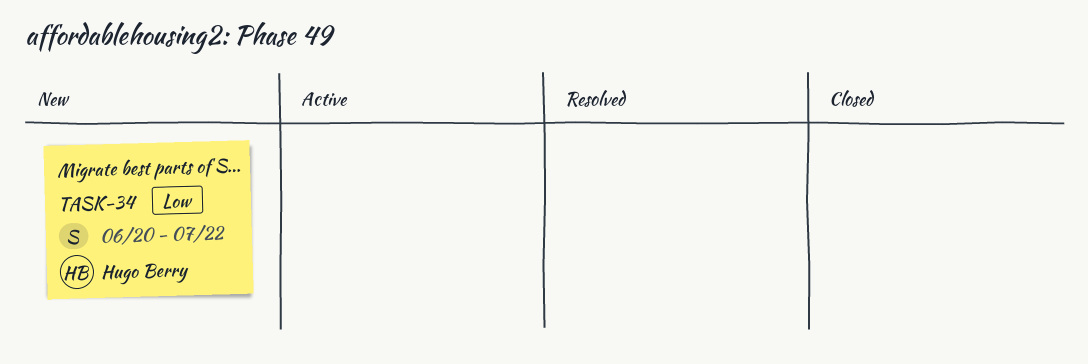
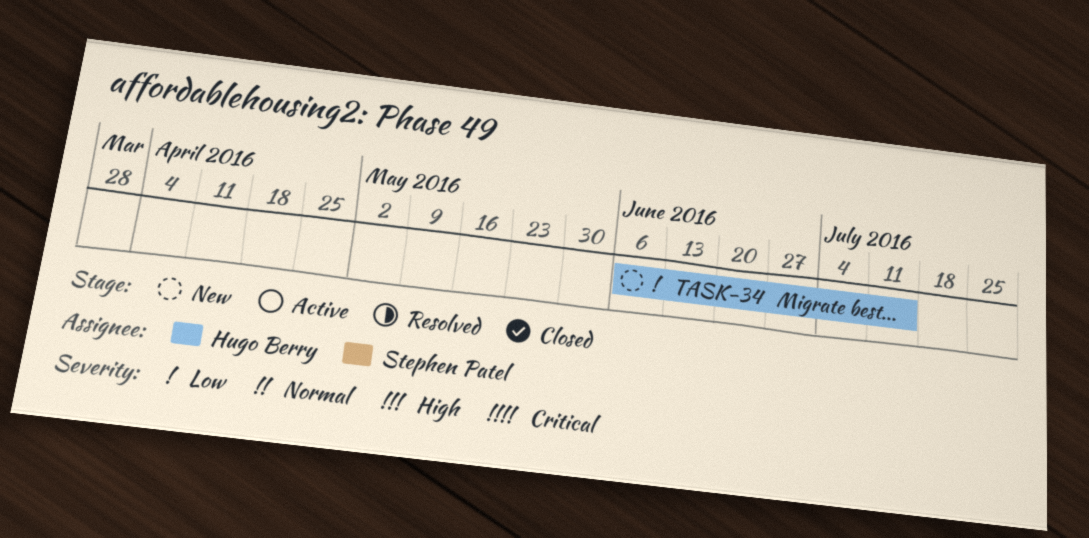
TASK-34, start: Jun 20 -> Jun 6
TASK-34, due: Jul 22 -> Jul 15

